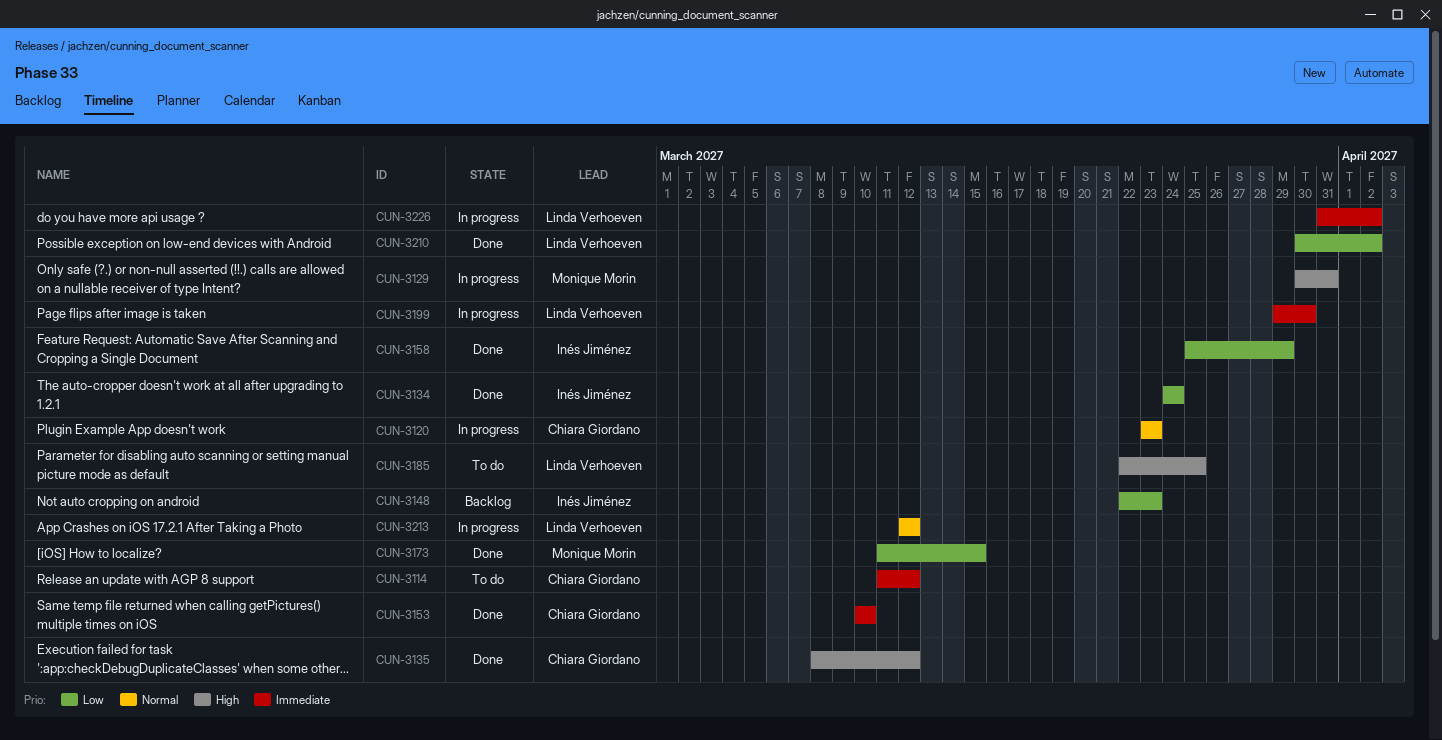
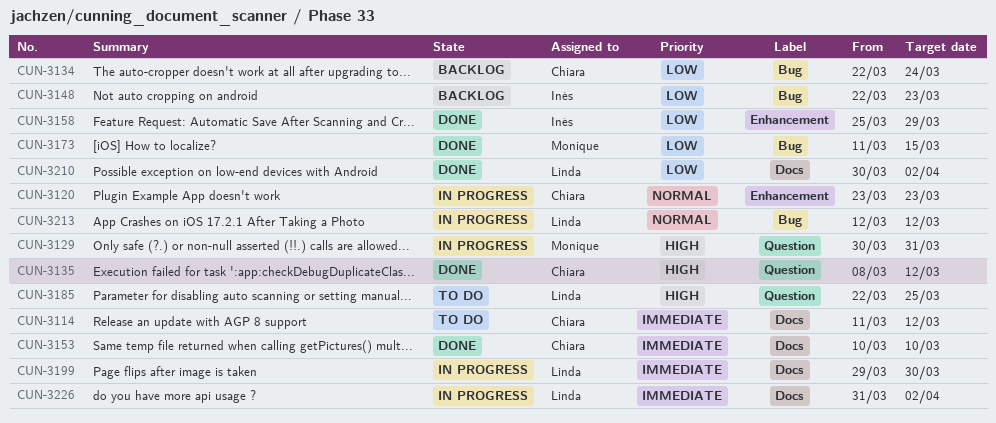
CUN-3134, status: Done -> Backlog
CUN-3134, owner: Inés Jiménez -> Chiara Giordano
CUN-3134, start: Mar 24 -> Mar 22

